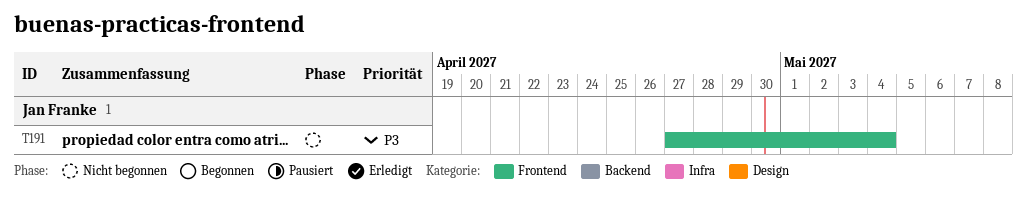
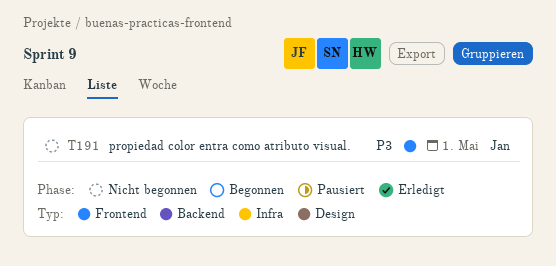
T191, due: May 4 -> May 1

